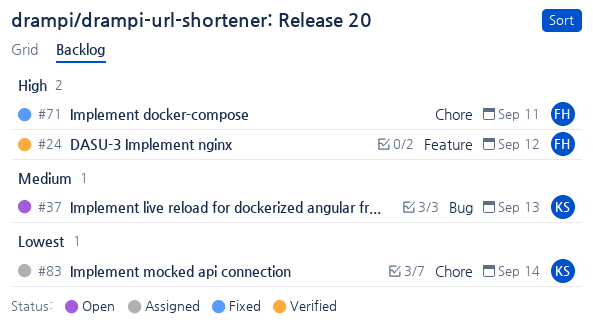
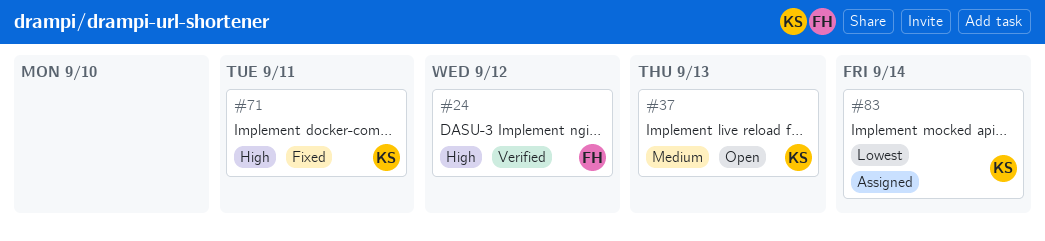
#71, owner: FH -> KS

